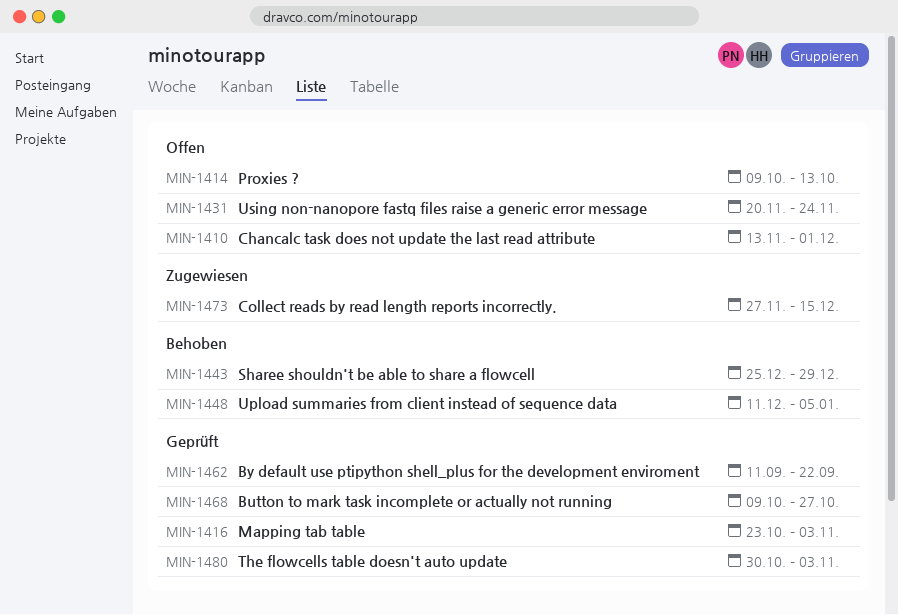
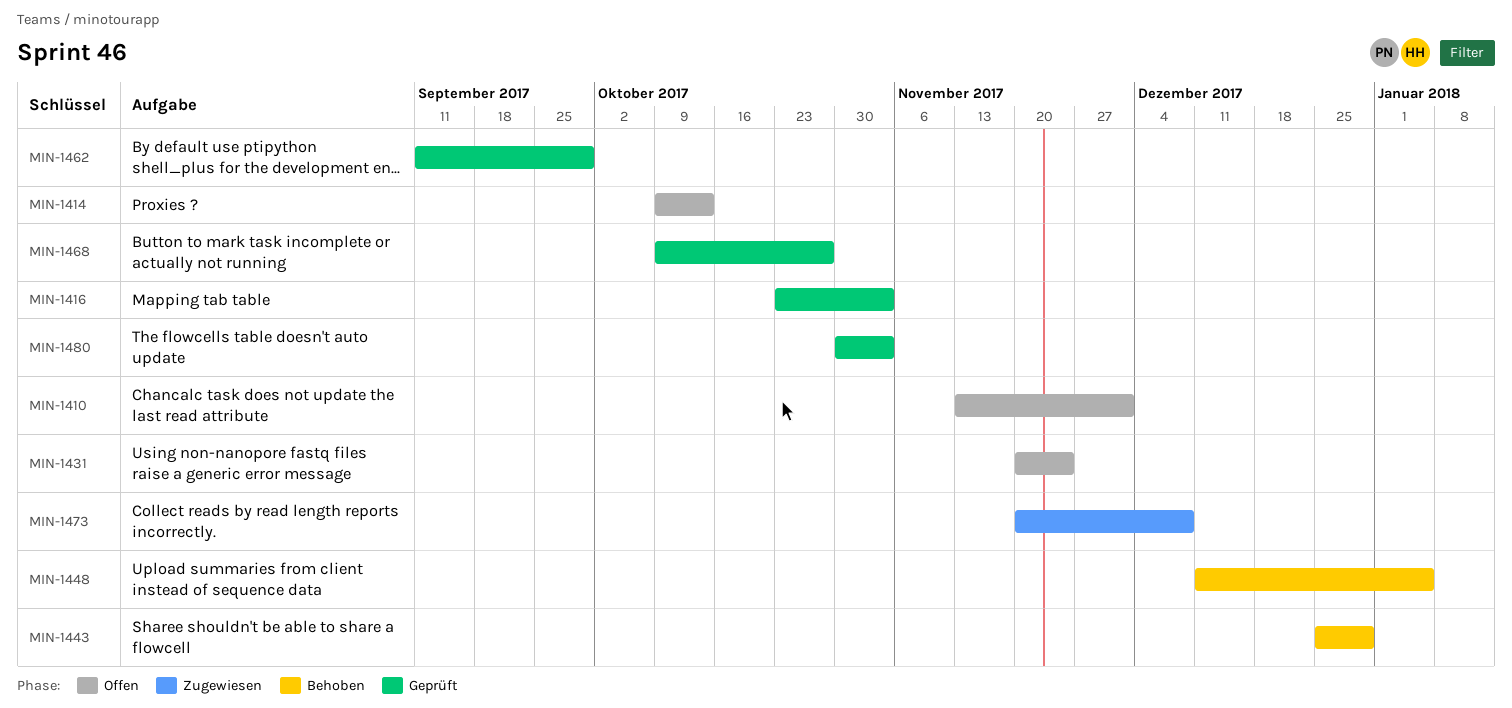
MIN-1462, due: Sep 22 -> Sep 29
MIN-1473, start: Nov 27 -> Nov 20
MIN-1473, due: Dec 15 -> Dec 8

